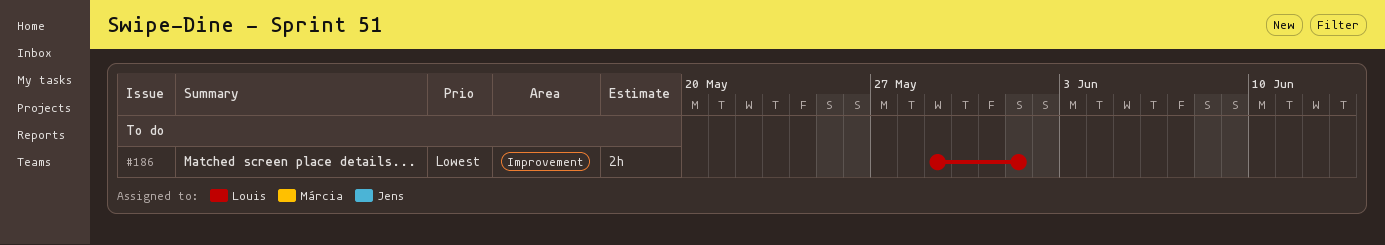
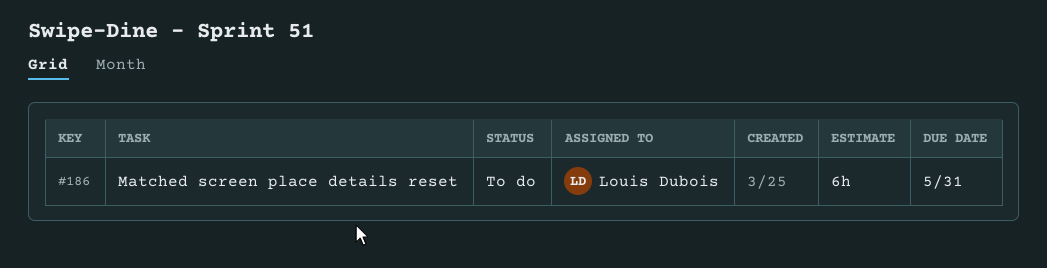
#186, estimate: 2h -> 6h
#186, due: Jun 1 -> May 31

